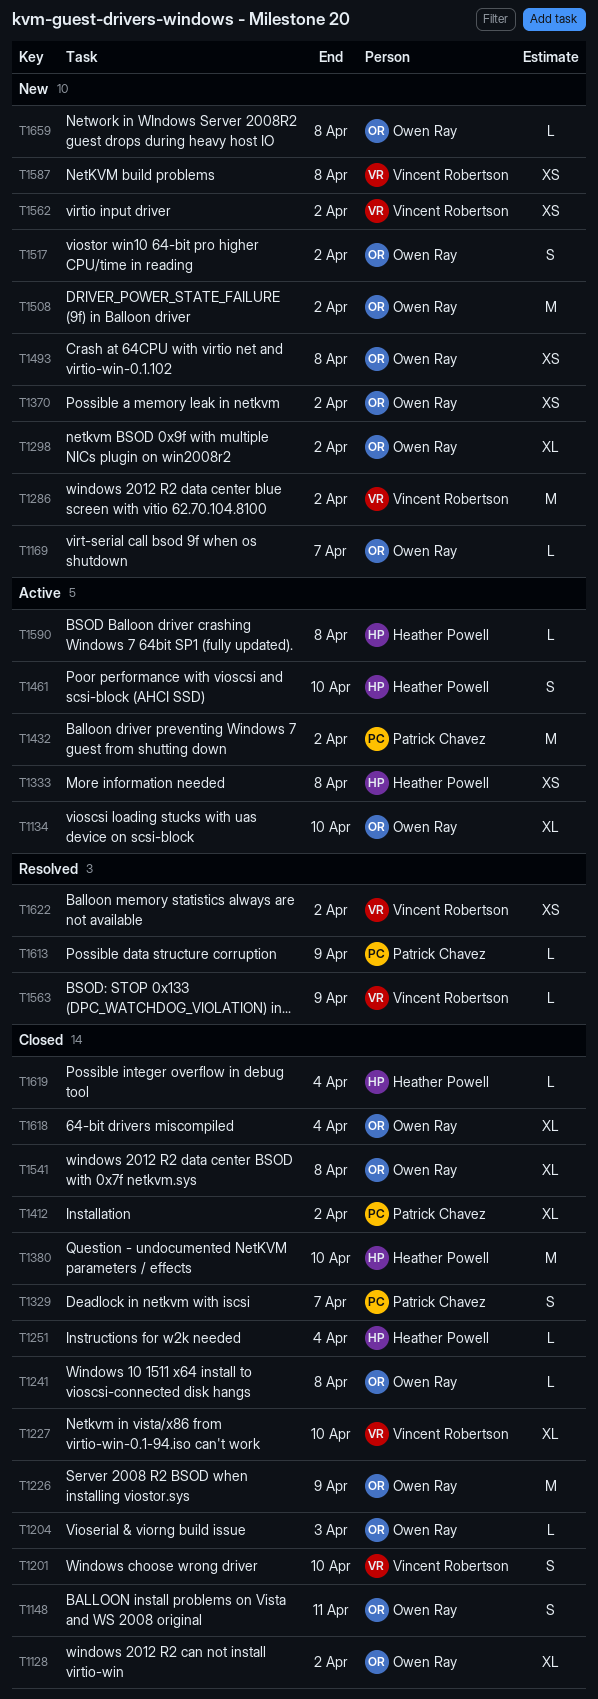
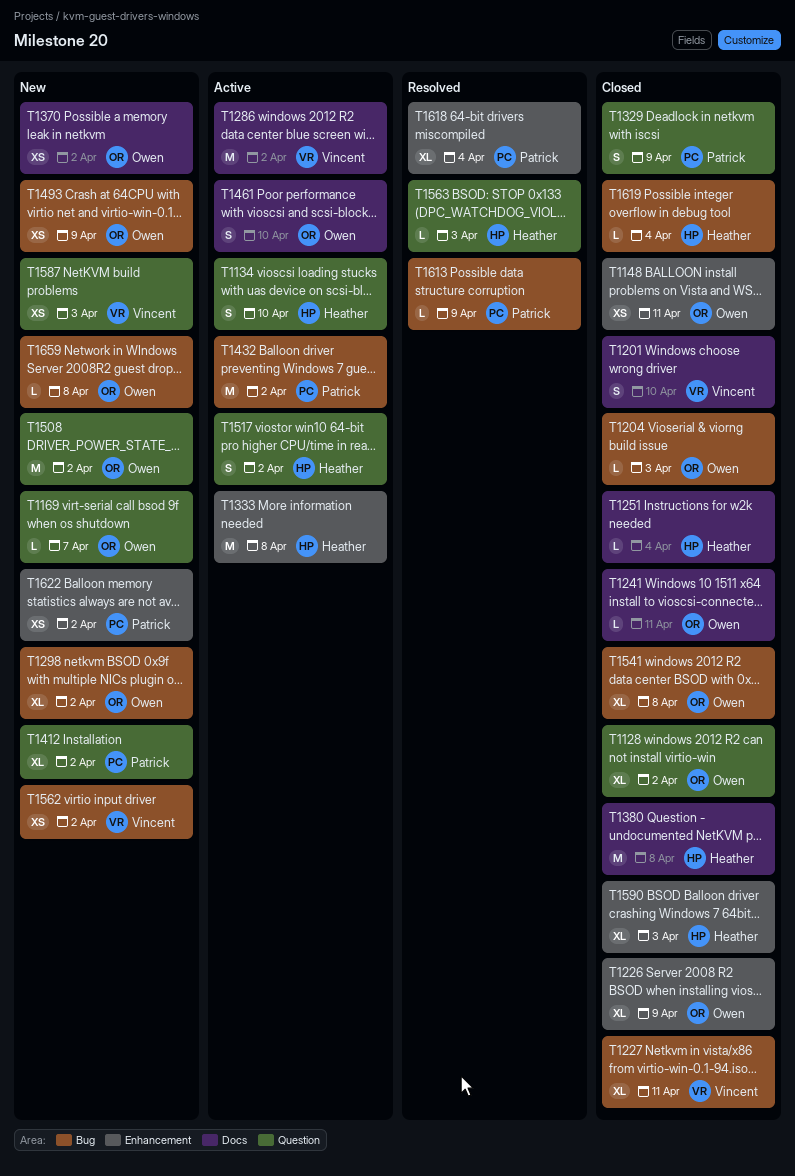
T1134, owner: Owen Ray -> Heather Powell
T1134, estimate: XL -> S
T1148, estimate: S -> XS
T1226, estimate: M -> XL
T1227, due: Apr 10 -> Apr 11
T1241, due: Apr 8 -> Apr 11
T1286, status: New -> Active
T1329, due: Apr 7 -> Apr 9
T1333, estimate: XS -> M
T1380, due: Apr 10 -> Apr 8
T1412, status: Closed -> New
T1461, owner: Heather Powell -> Owen Ray
T1493, due: Apr 8 -> Apr 9
T1517, status: New -> Active
T1517, owner: Owen Ray -> Heather Powell
T1563, owner: Vincent Robertson -> Heather Powell
T1563, due: Apr 9 -> Apr 3
T1587, due: Apr 8 -> Apr 3
T1590, status: Active -> Closed
T1590, estimate: L -> XL
T1590, due: Apr 8 -> Apr 3
T1618, status: Closed -> Resolved
T1618, owner: Owen Ray -> Patrick Chavez
T1622, status: Resolved -> New
T1622, owner: Vincent Robertson -> Patrick Chavez

